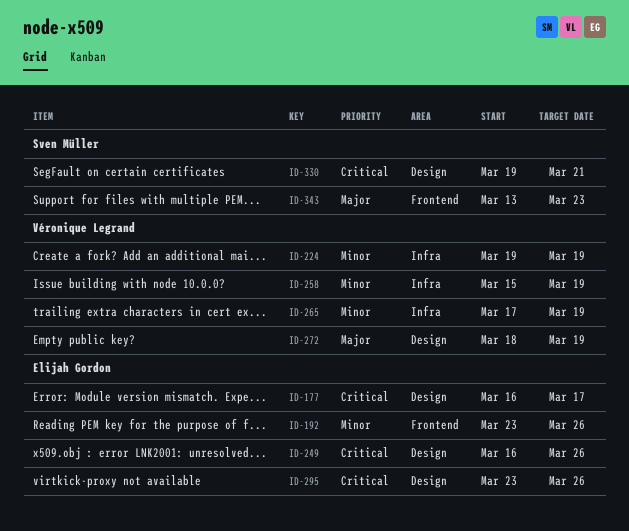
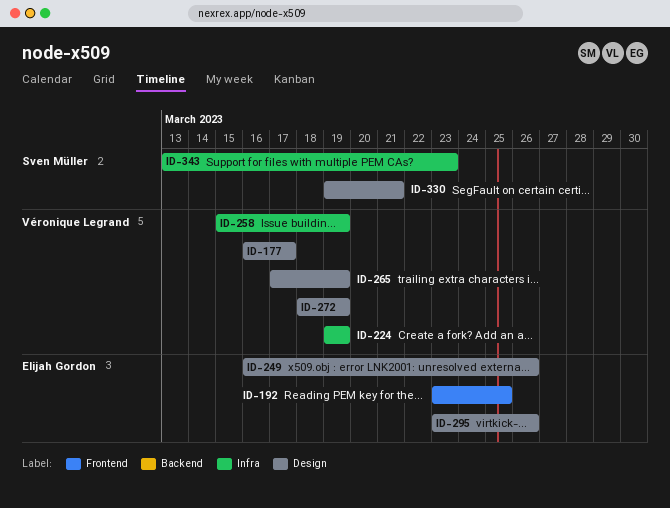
ID-177, owner: Elijah Gordon -> Véronique Legrand
ID-192, due: Mar 26 -> Mar 25
ID-265, label: Infra -> Design
ID-343, label: Frontend -> Infra

